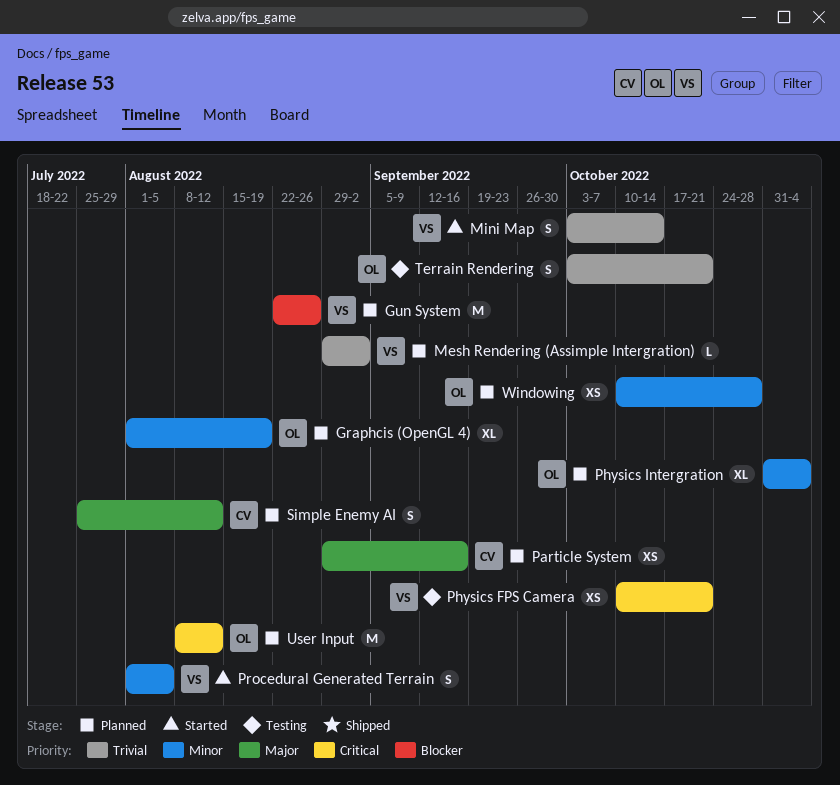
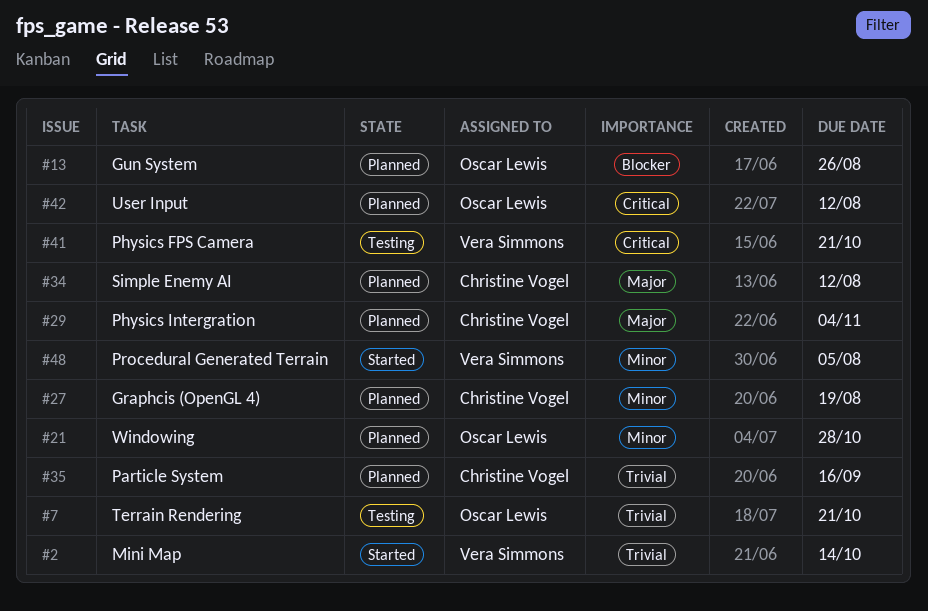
Graphcis (OpenGL 4), owner: Oscar Lewis -> Christine Vogel
Gun System, owner: Vera Simmons -> Oscar Lewis
Mesh Rendering (Assimple Intergration): present -> none
Particle System, priority: Major -> Trivial
Physics Intergration, owner: Oscar Lewis -> Christine Vogel
Physics Intergration, priority: Minor -> Major

